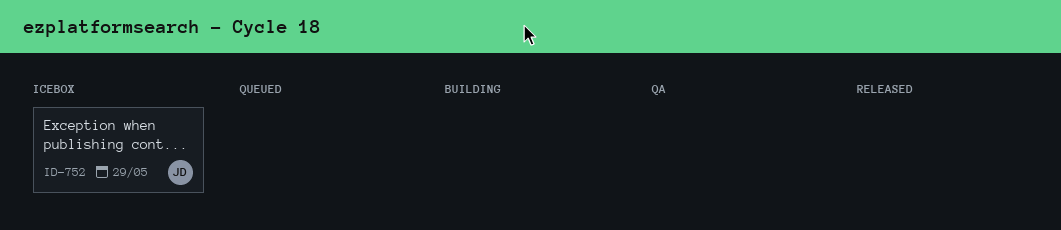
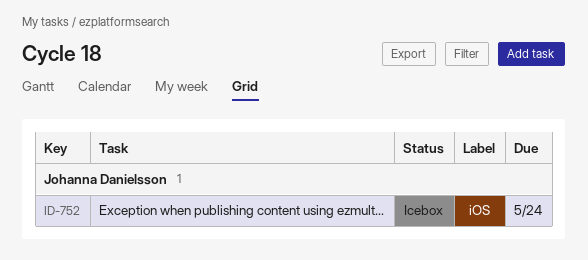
ID-752, due: May 29 -> May 24

